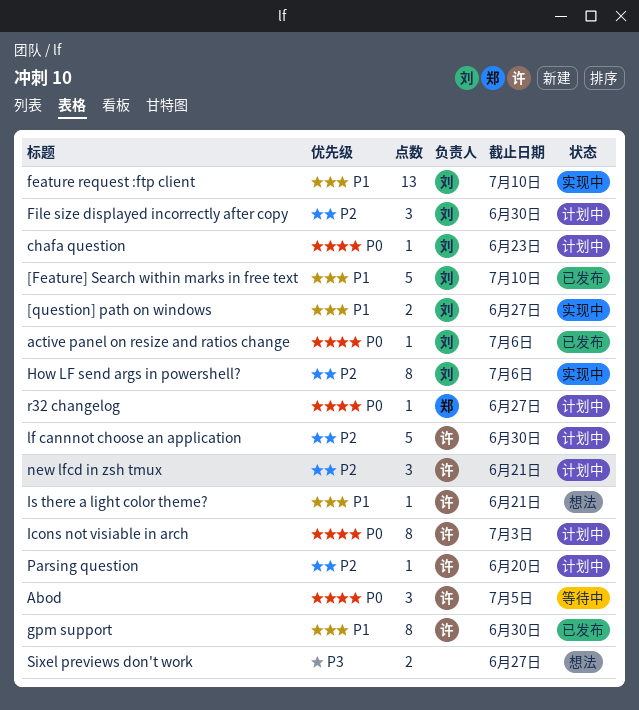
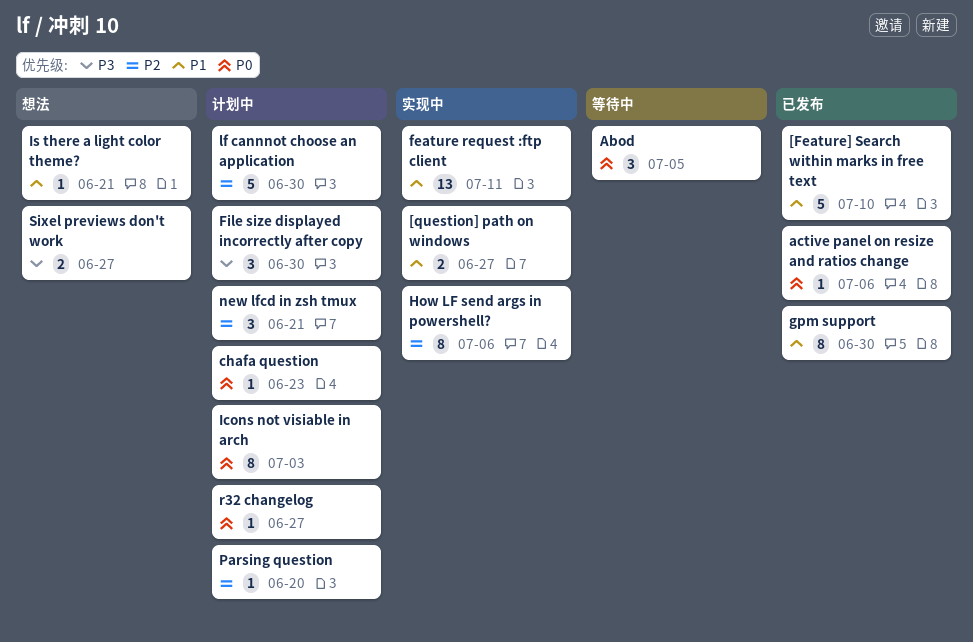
feature request :ftp client, due: Jul 10 -> Jul 11
File size displayed incorrectly after copy, priority: P2 -> P3

